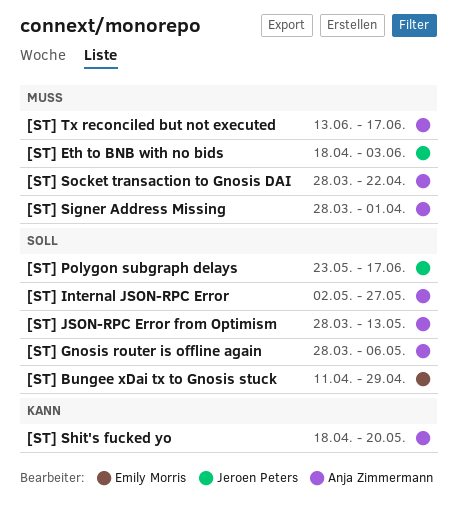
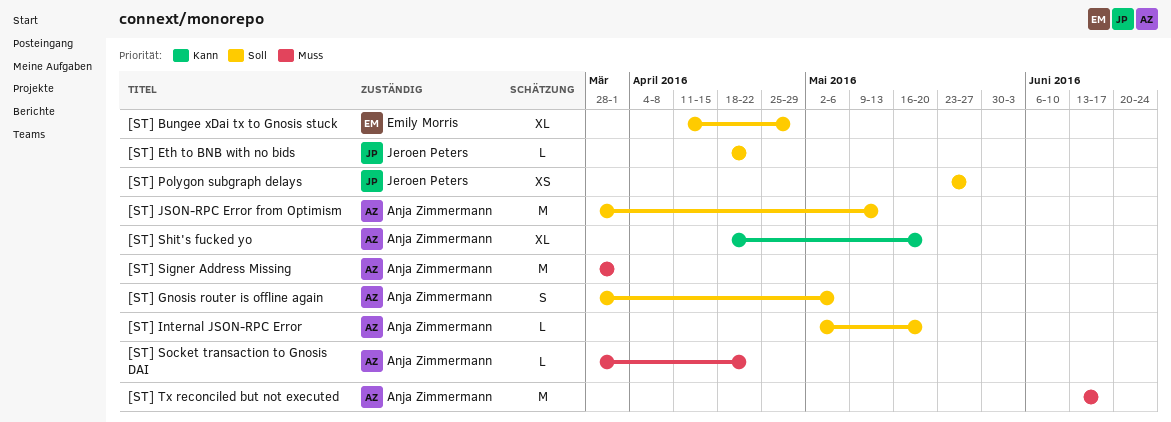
[ST] Eth to BNB with no bids, priority: Muss -> Soll
[ST] Eth to BNB with no bids, due: Jun 3 -> Apr 22
[ST] Internal JSON-RPC Error, due: May 27 -> May 20
[ST] Polygon subgraph delays, due: Jun 17 -> May 27

